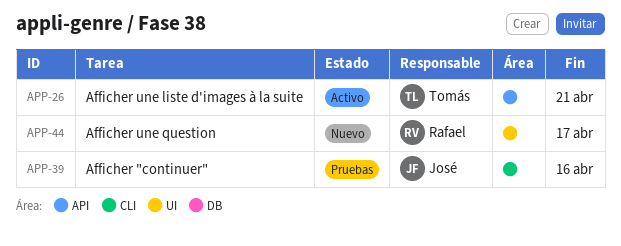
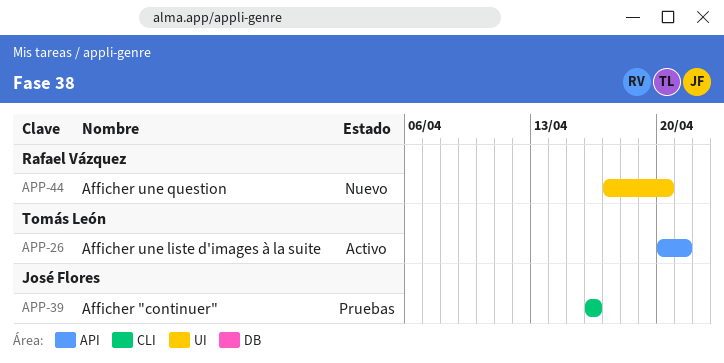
APP-44, due: Apr 17 -> Apr 20

